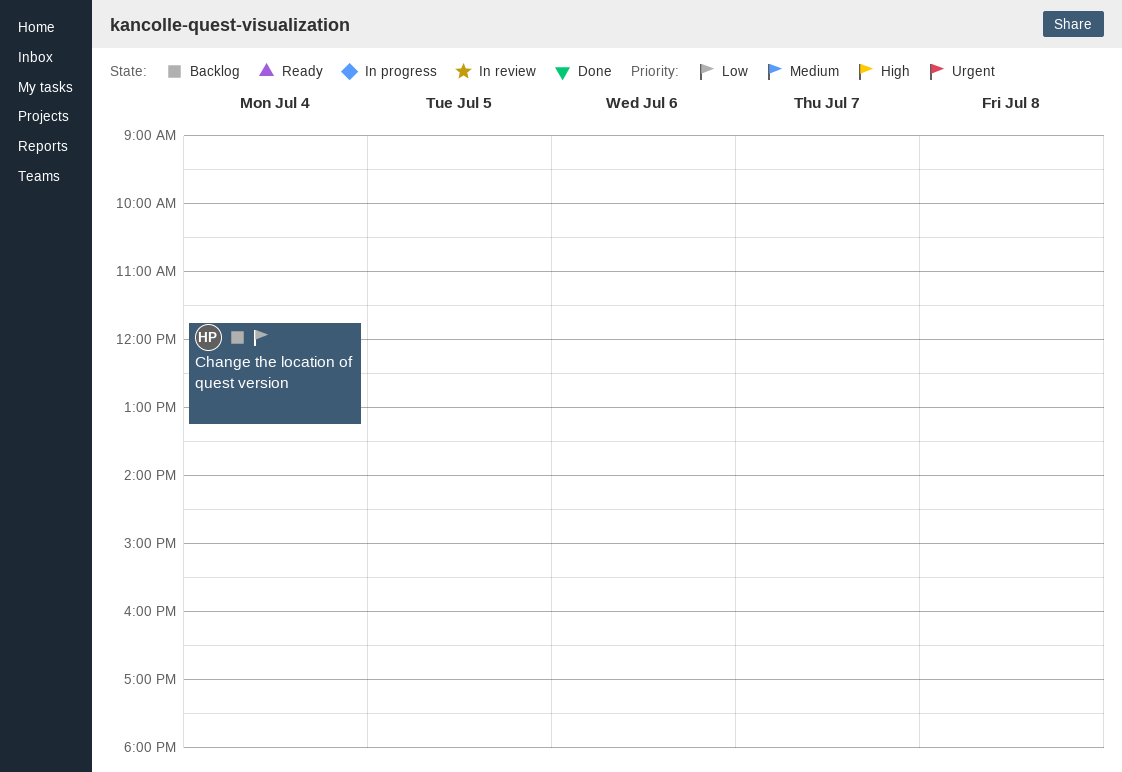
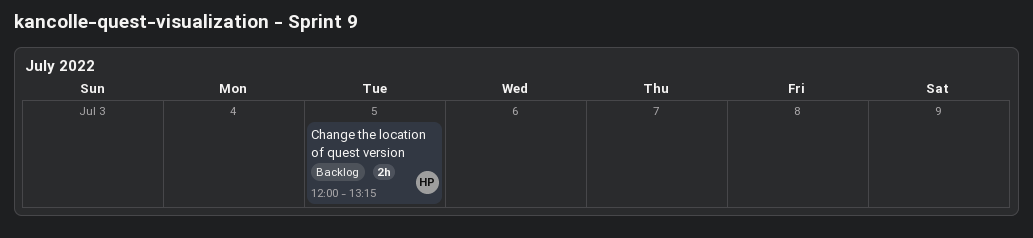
Change the location of quest version, day: Jul 4 -> Jul 5
Change the location of quest version, begins: 11:45 -> 12:00

